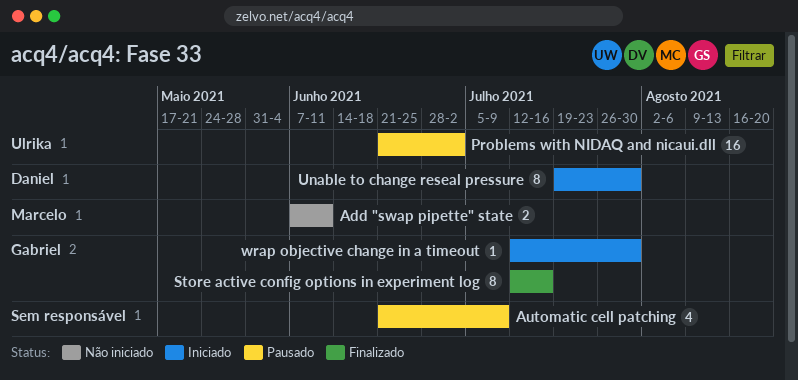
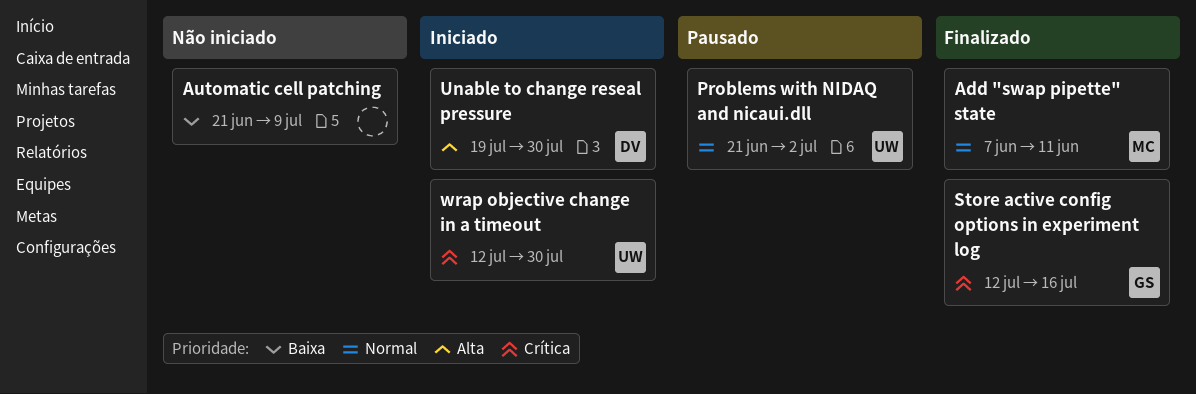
Add "swap pipette" state, status: Não iniciado -> Finalizado
Automatic cell patching, status: Pausado -> Não iniciado
wrap objective change in a timeout, owner: Gabriel -> Ulrika

